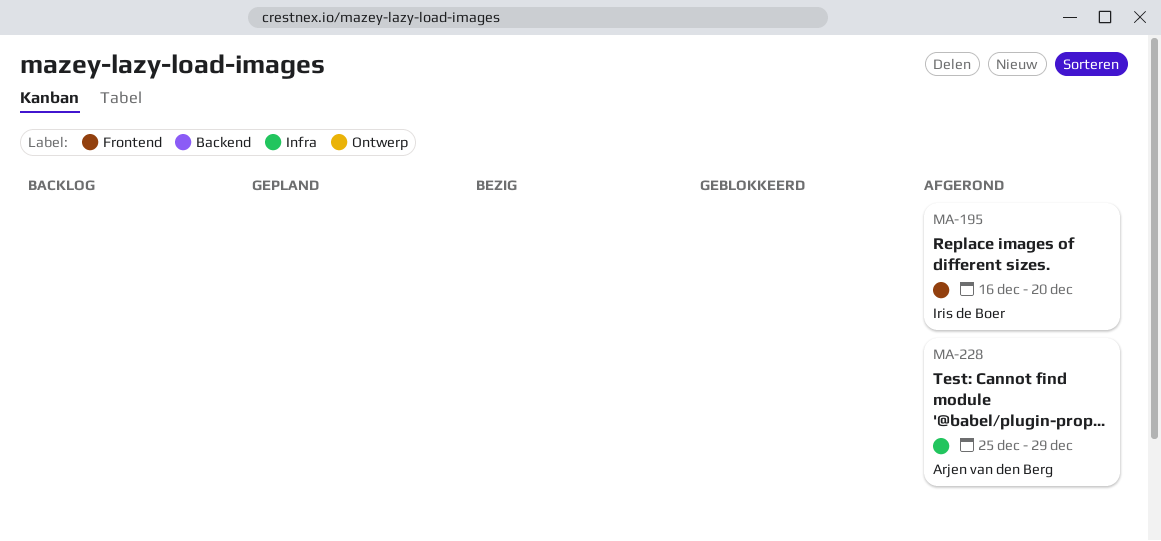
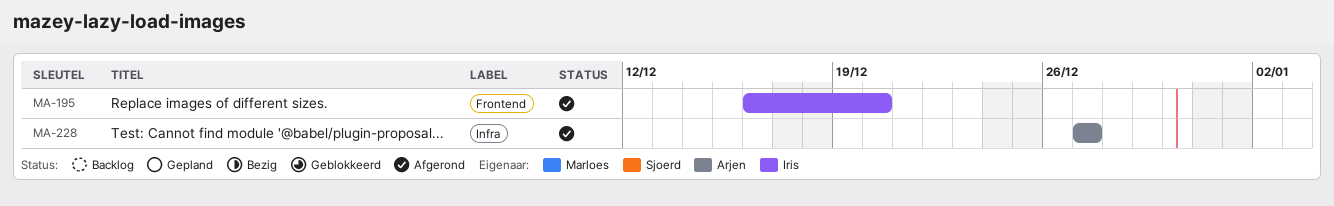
MA-228, start: Dec 25 -> Dec 27
MA-228, due: Dec 29 -> Dec 27

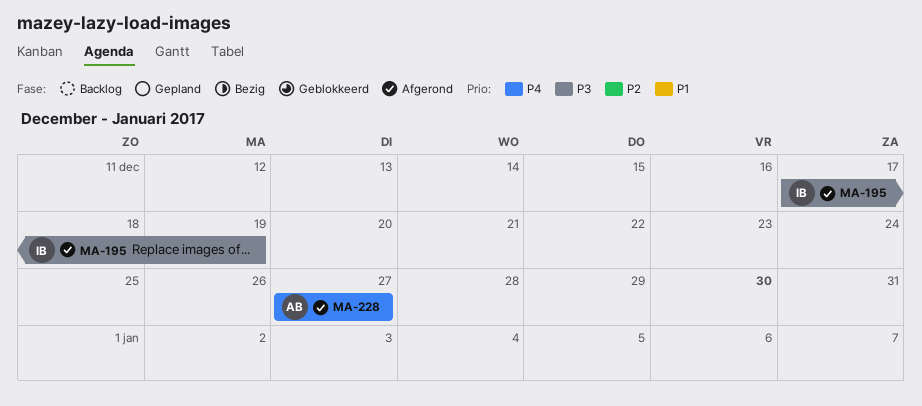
MA-195, start: Dec 16 -> Dec 17
MA-195, due: Dec 20 -> Dec 19

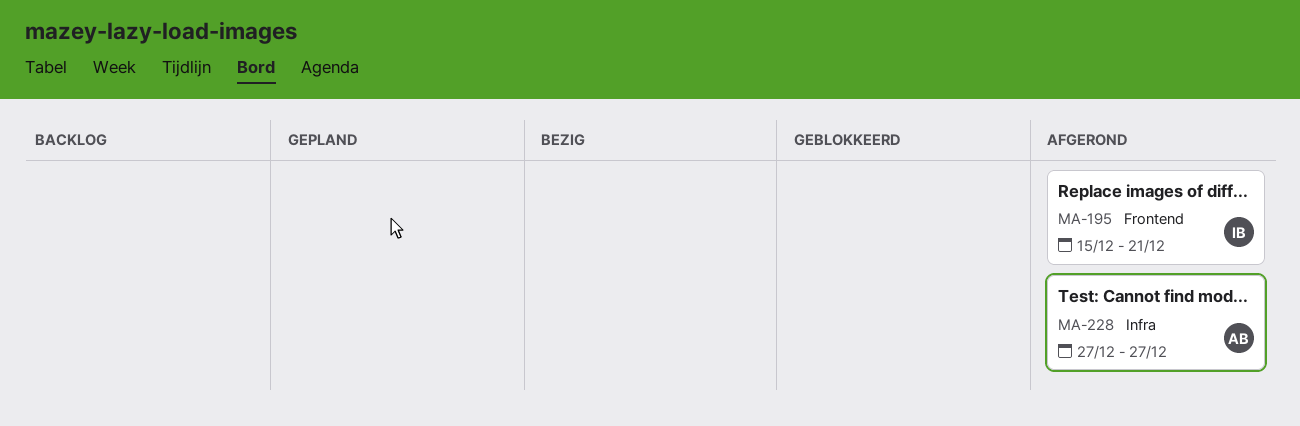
MA-195, start: Dec 17 -> Dec 15
MA-195, due: Dec 19 -> Dec 21

